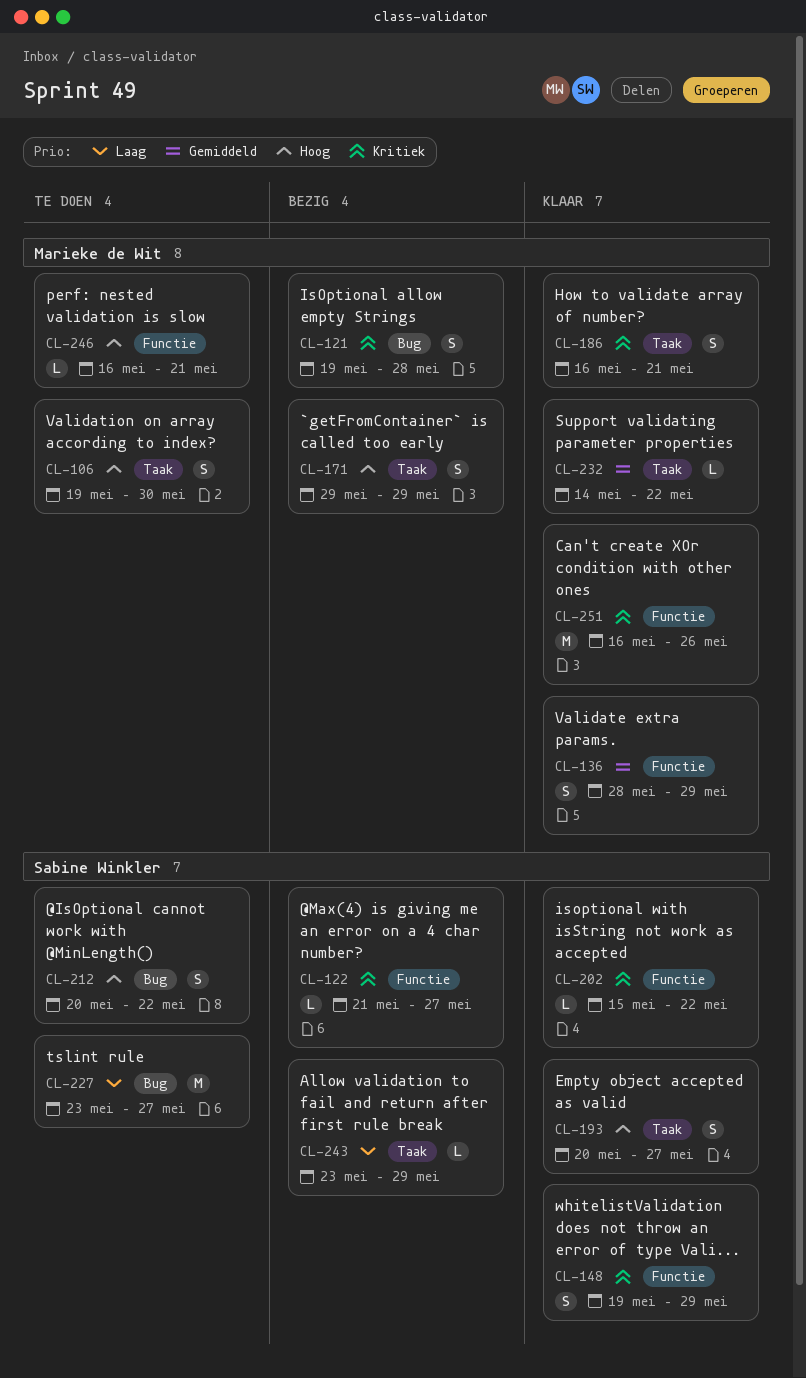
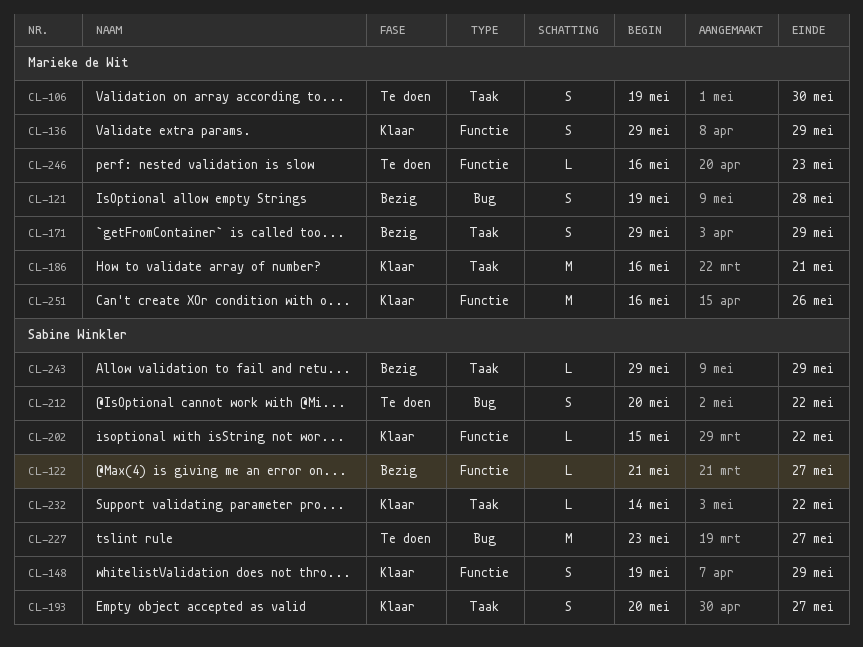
CL-136, start: May 28 -> May 29
CL-186, estimate: S -> M
CL-232, owner: Marieke de Wit -> Sabine Winkler
CL-243, start: May 23 -> May 29
CL-246, due: May 21 -> May 23

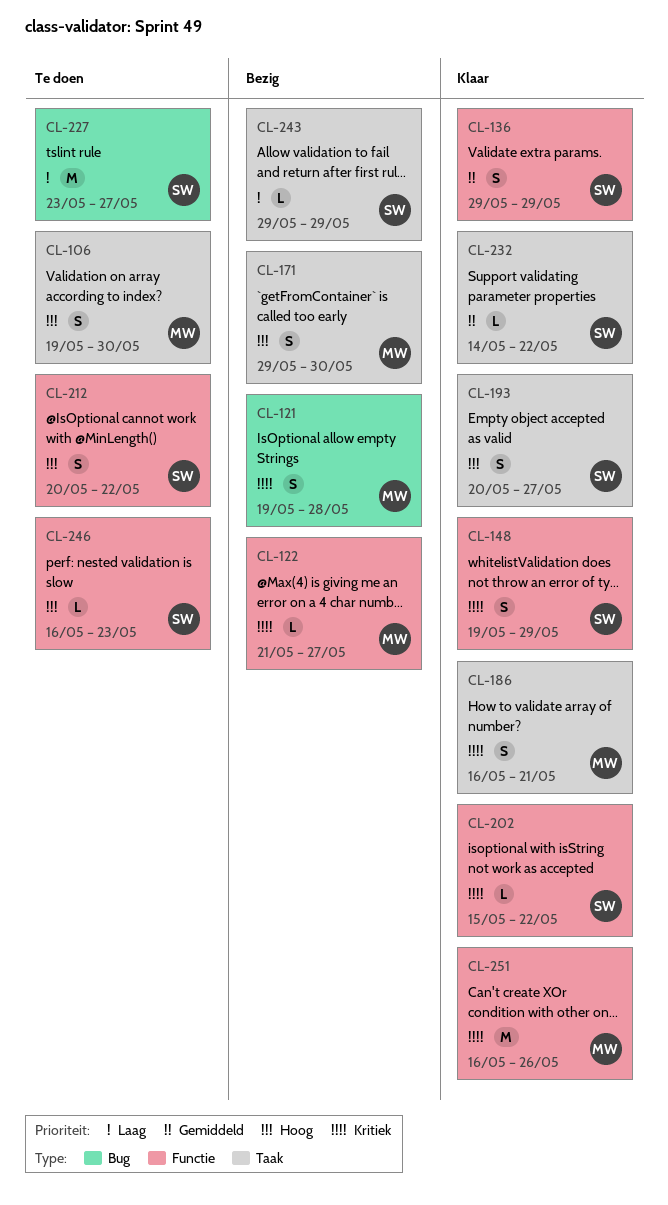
CL-122, owner: Sabine Winkler -> Marieke de Wit
CL-136, owner: Marieke de Wit -> Sabine Winkler
CL-171, due: May 29 -> May 30
CL-186, estimate: M -> S
CL-212, label: Bug -> Functie
CL-246, owner: Marieke de Wit -> Sabine Winkler

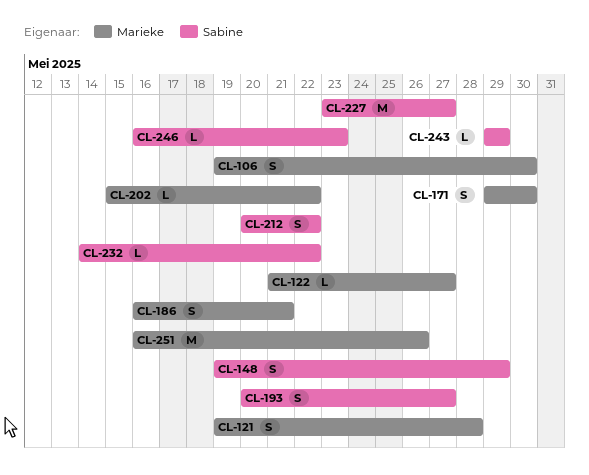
CL-136: present -> none
CL-202, owner: Sabine -> Marieke

